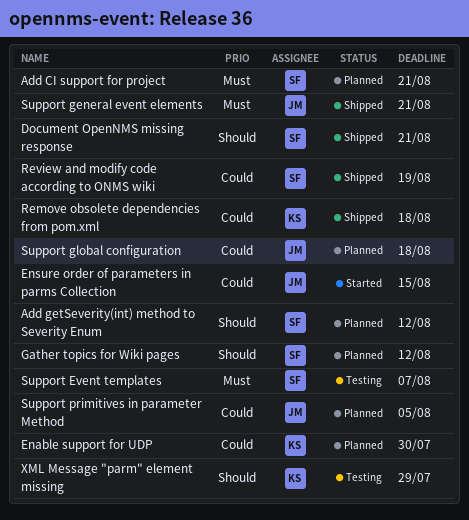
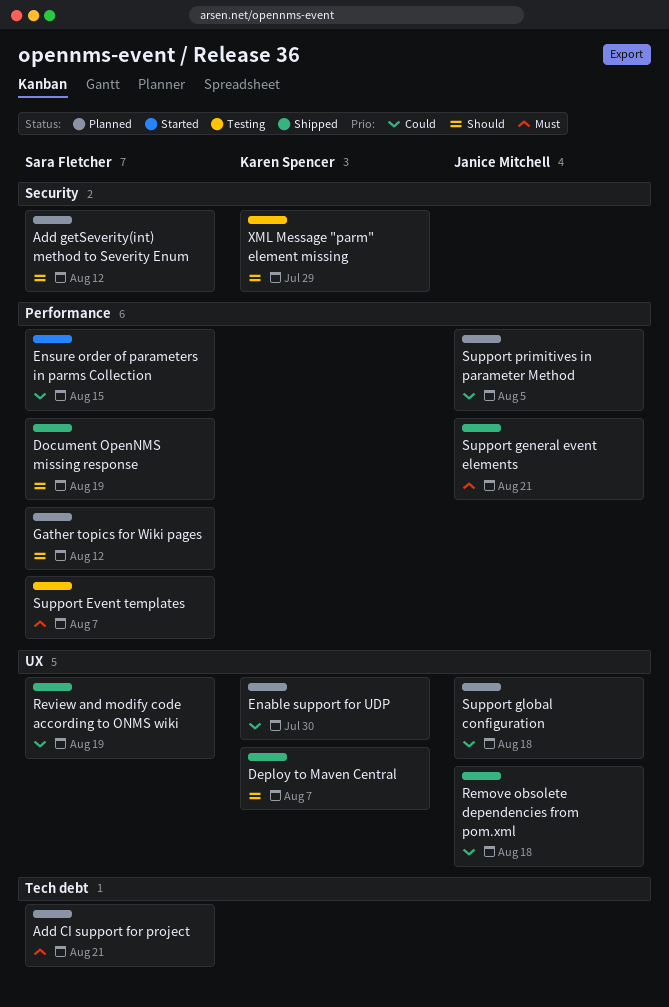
Deploy to Maven Central: none -> present
Document OpenNMS missing response, due: Aug 21 -> Aug 19
Ensure order of parameters in parms Collection, owner: Janice Mitchell -> Sara Fletcher
Remove obsolete dependencies from pom.xml, owner: Karen Spencer -> Janice Mitchell

